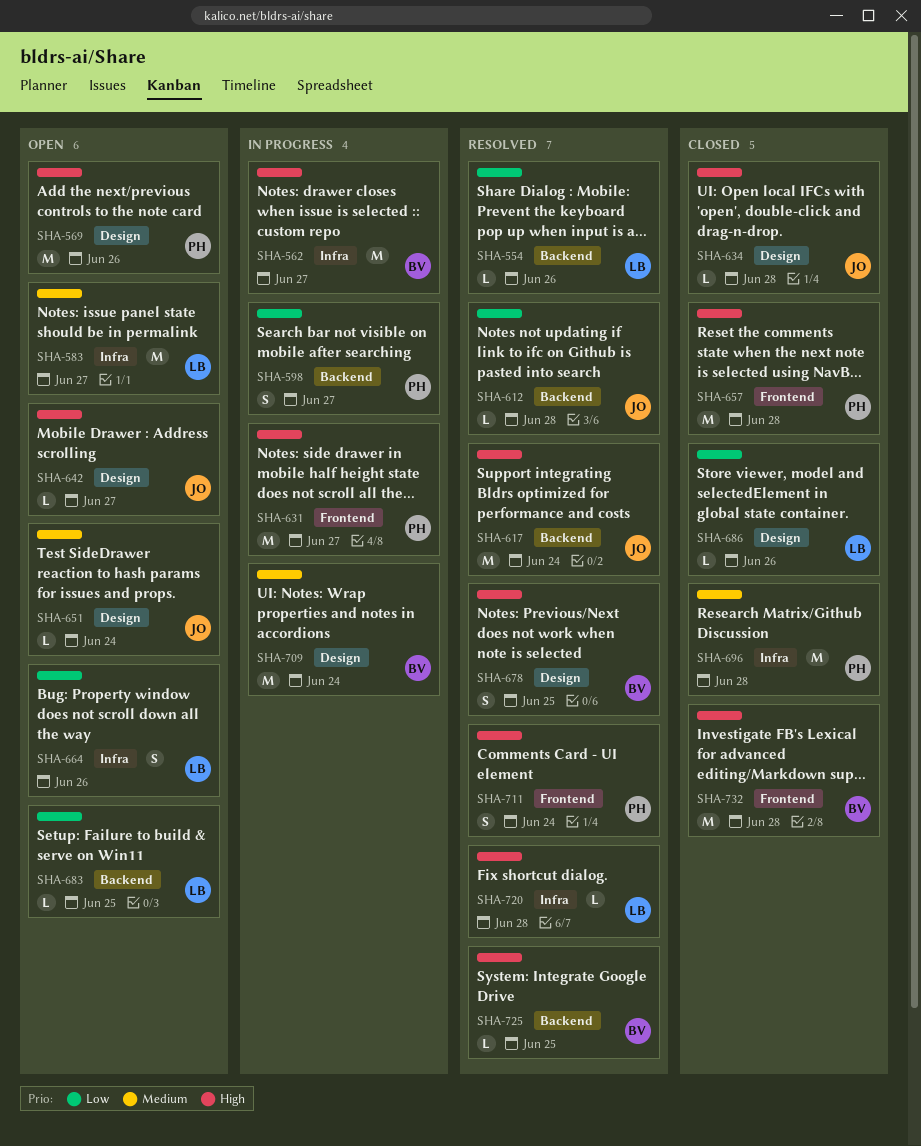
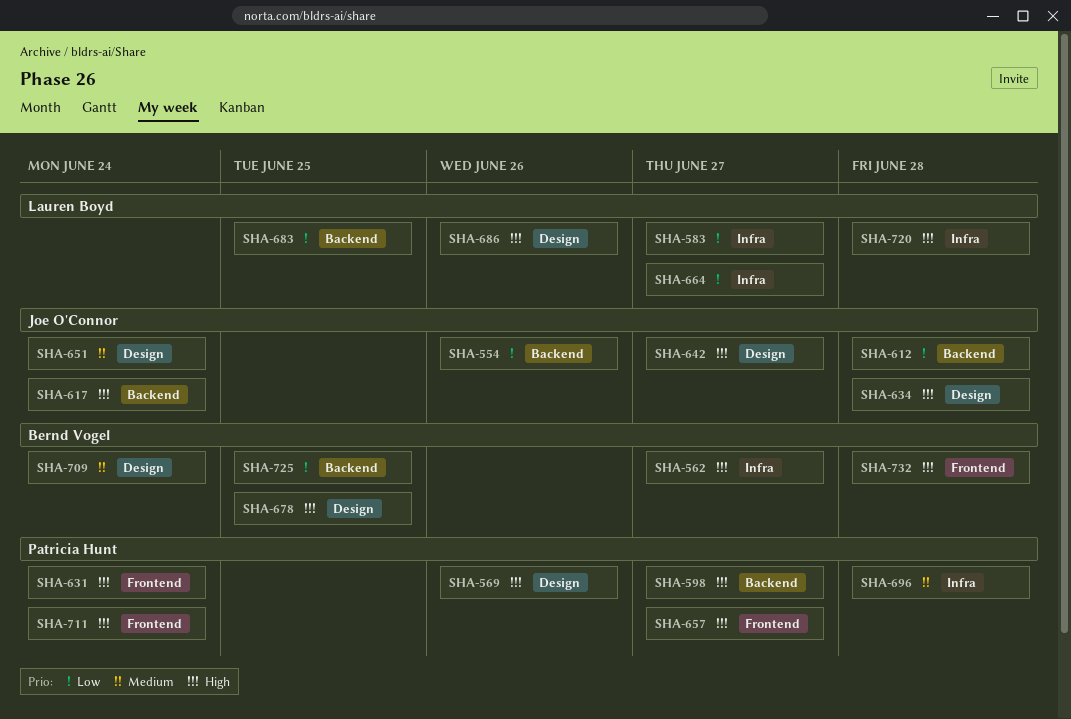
SHA-554, owner: Lauren Boyd -> Joe O'Connor
SHA-583, priority: Medium -> Low
SHA-598, priority: Low -> High
SHA-631, due: Jun 27 -> Jun 24
SHA-657, due: Jun 28 -> Jun 27
SHA-664, due: Jun 26 -> Jun 27
SHA-686, priority: Low -> High
SHA-725, priority: High -> Low

